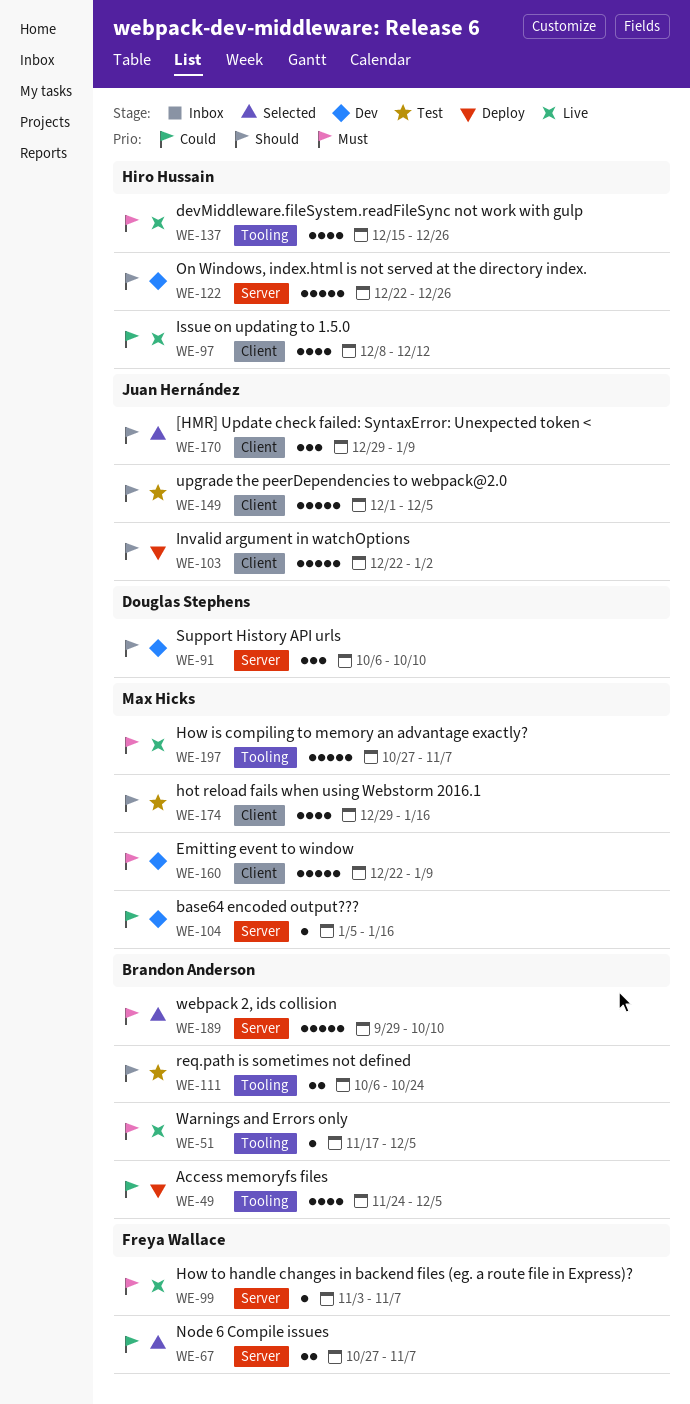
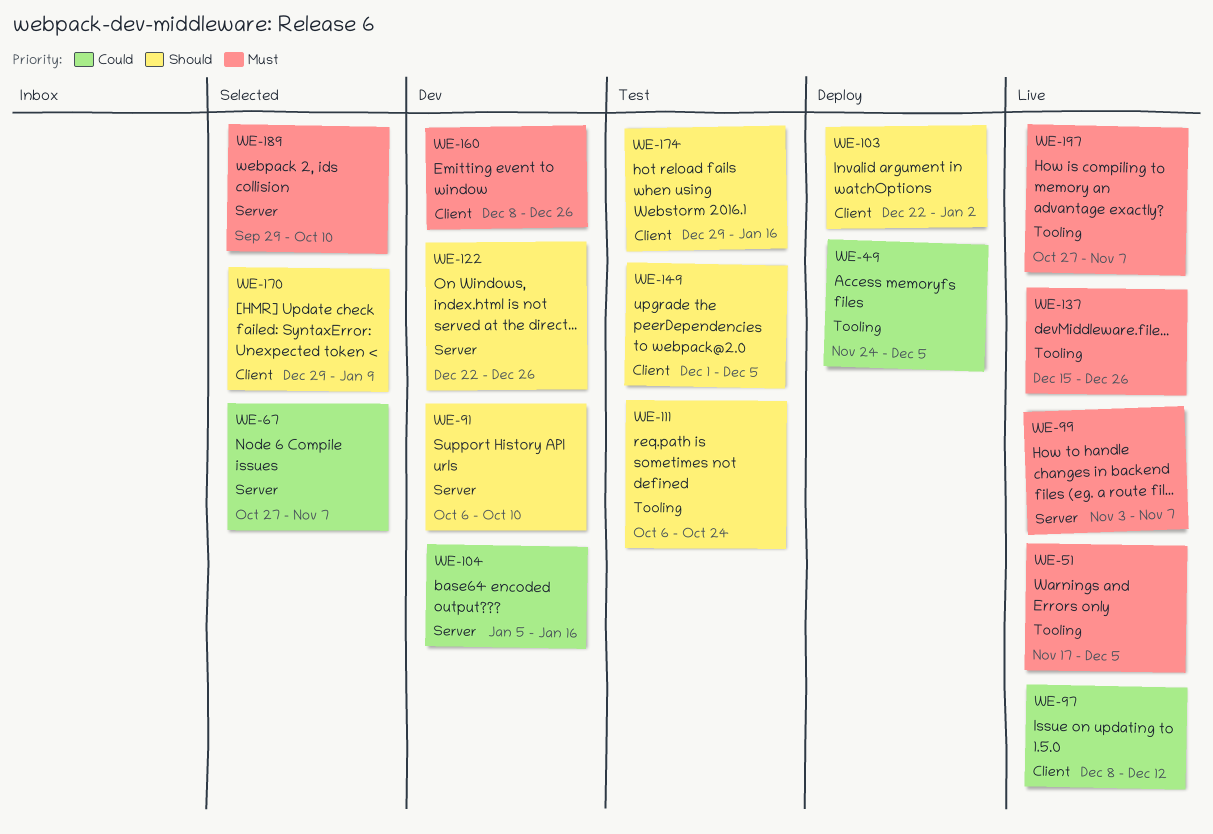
WE-160, start: Dec 22 -> Dec 8
WE-160, due: Jan 9 -> Dec 26

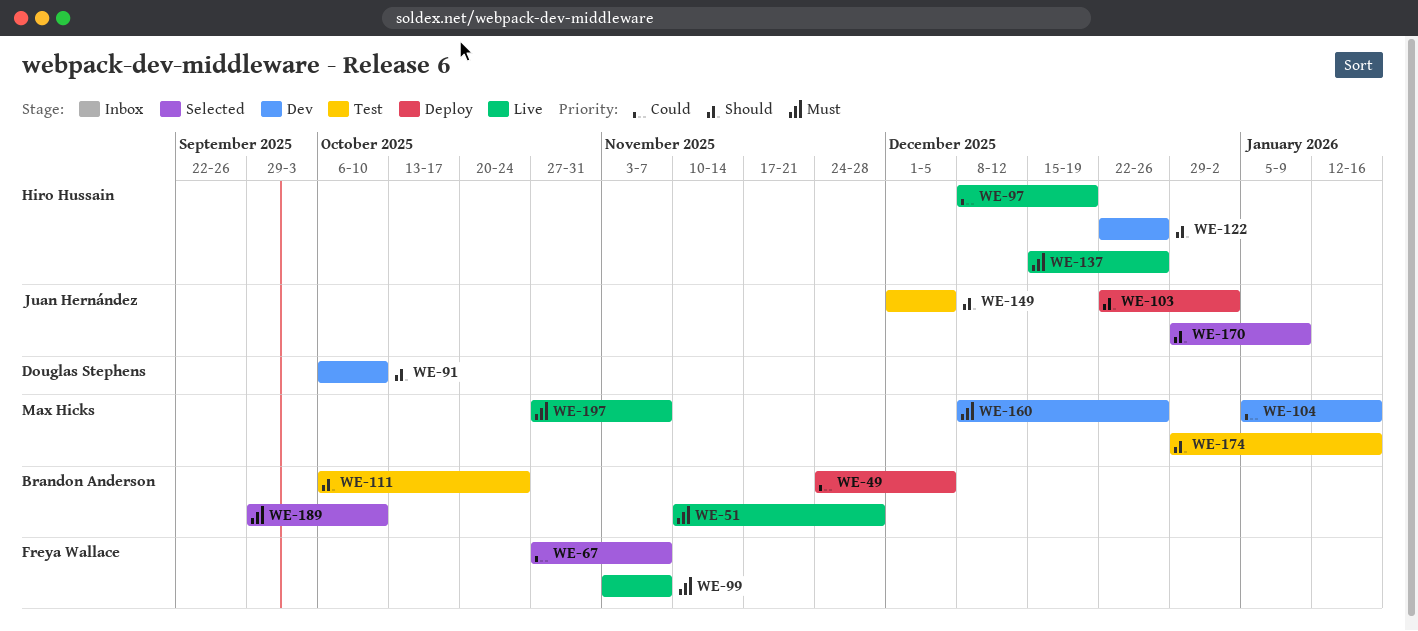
WE-51, start: Nov 17 -> Nov 10
WE-51, due: Dec 5 -> Nov 28
WE-97, due: Dec 12 -> Dec 19

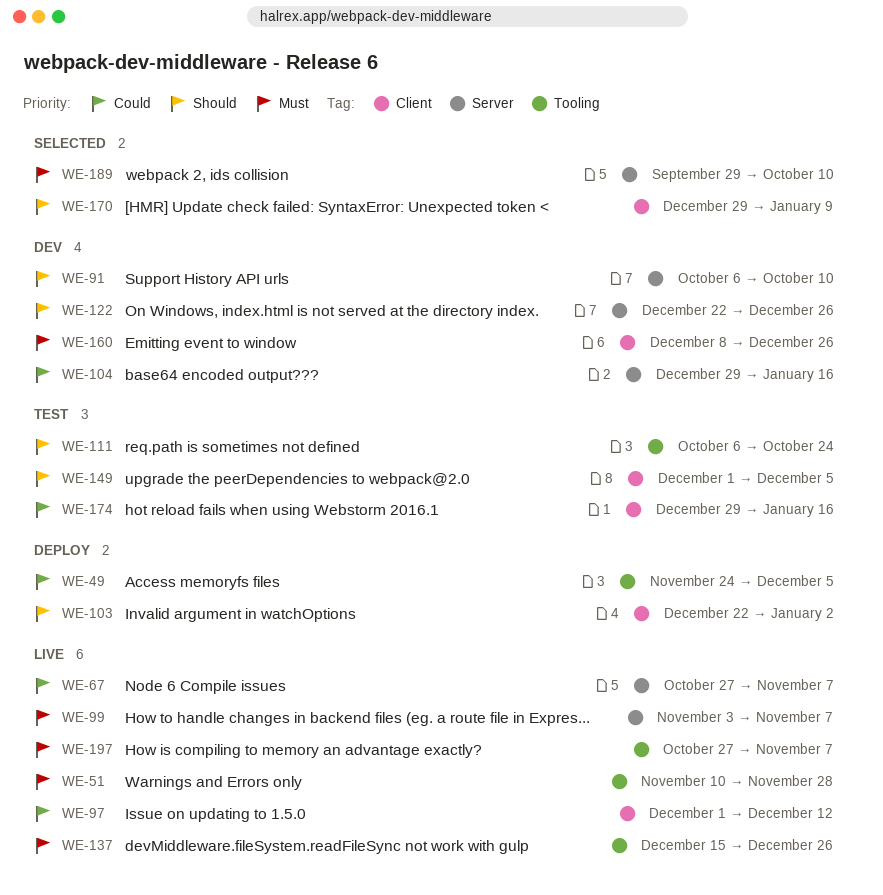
WE-67, status: Selected -> Live
WE-97, start: Dec 8 -> Dec 1
WE-97, due: Dec 19 -> Dec 12
WE-104, start: Jan 5 -> Dec 29
WE-174, priority: Should -> Could

